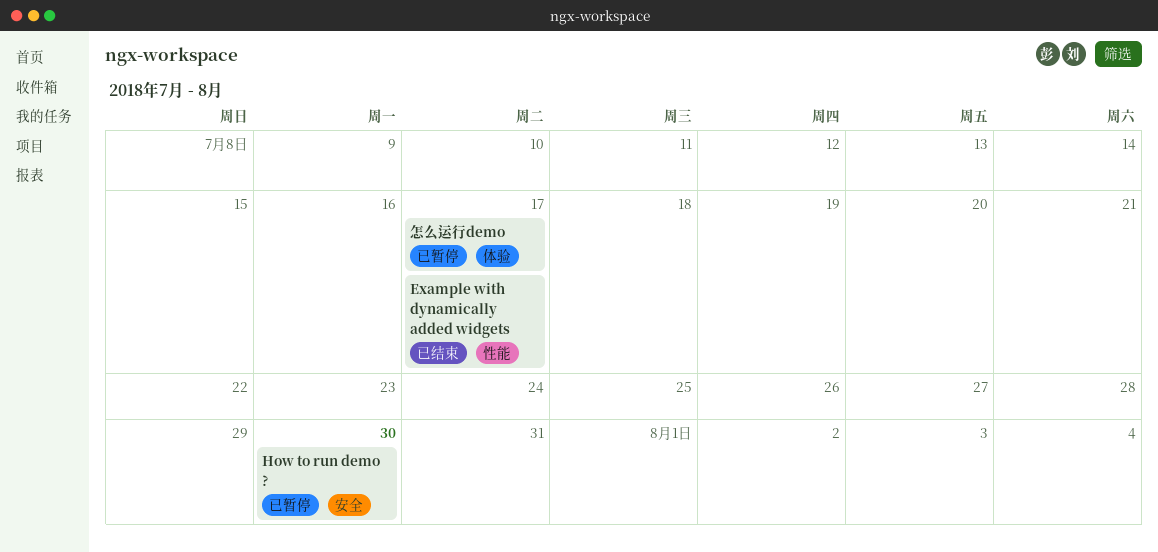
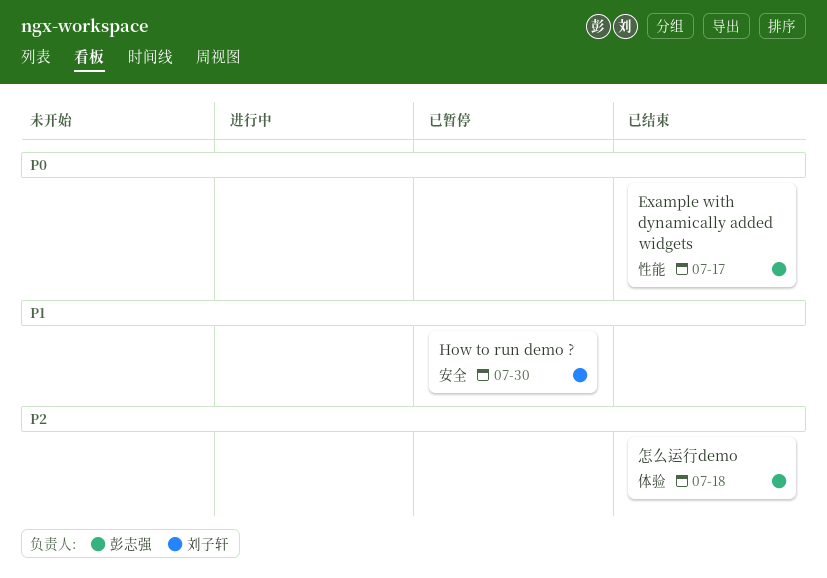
怎么运行demo, status: 已暂停 -> 已结束
怎么运行demo, due: Jul 17 -> Jul 18

